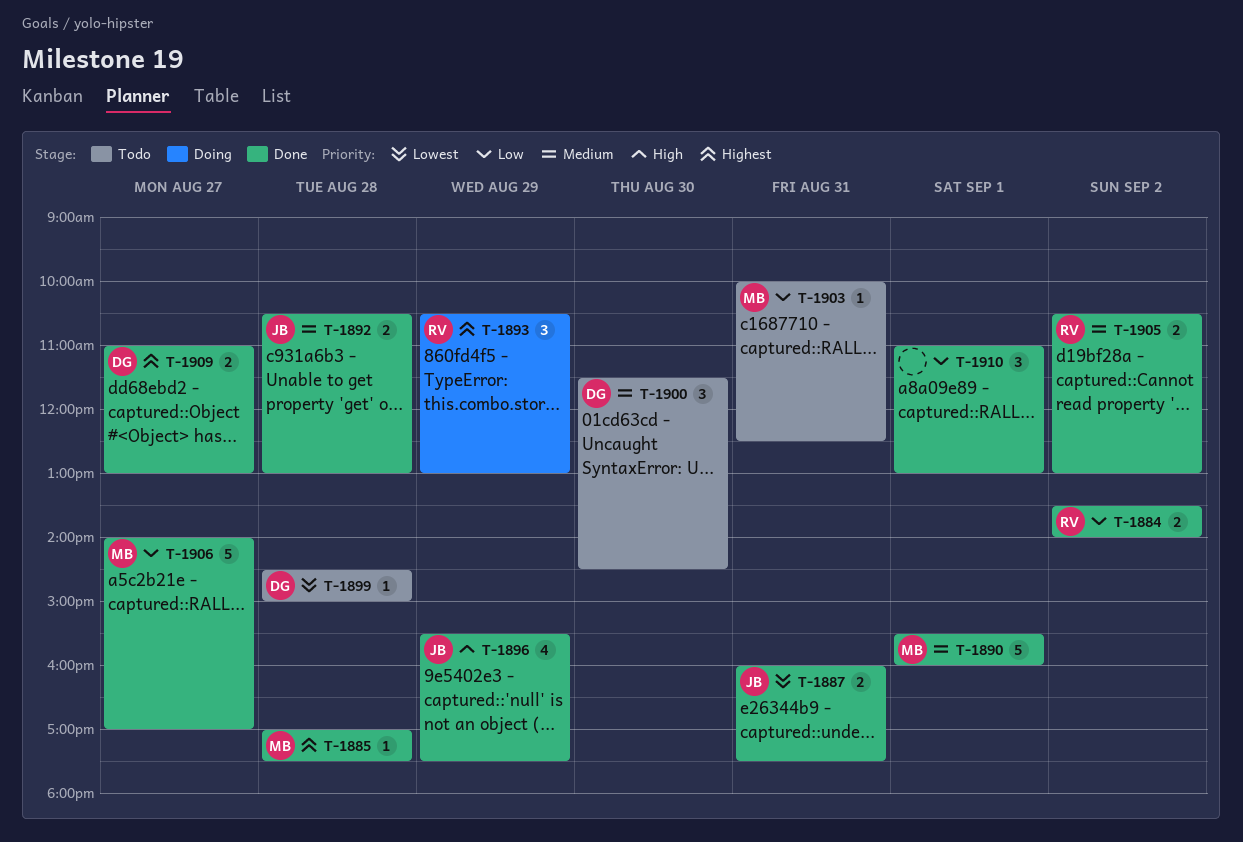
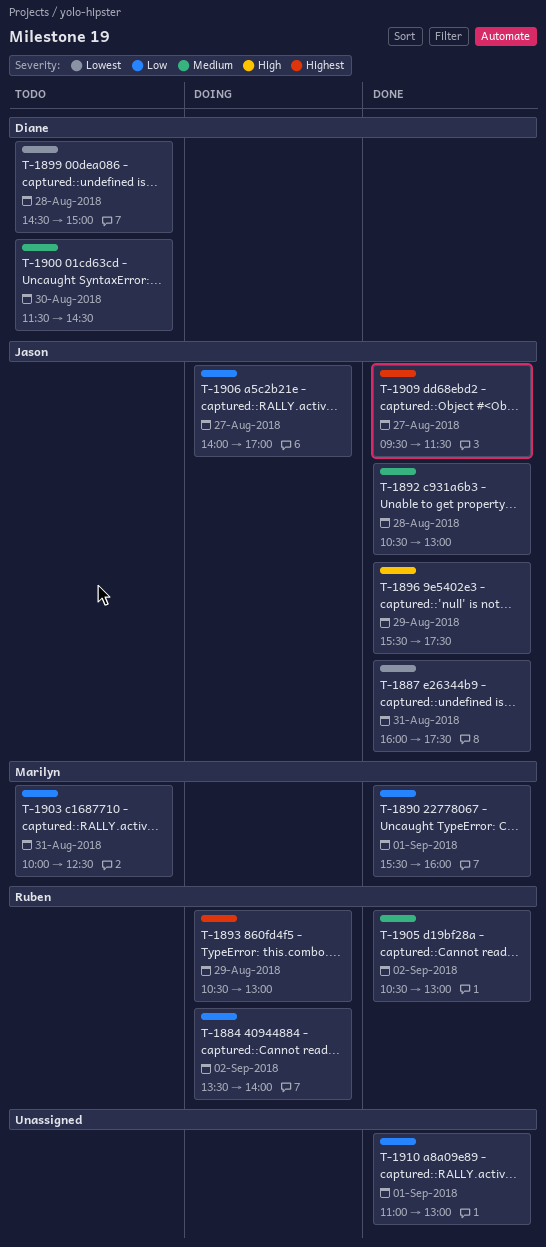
T-1884, status: Done -> Doing
T-1885: present -> none
T-1890, priority: Medium -> Low
T-1906, status: Done -> Doing
T-1906, owner: Marilyn -> Jason
T-1909, owner: Diane -> Jason
T-1909, begins: 11:00 -> 09:30
T-1909, ends: 13:00 -> 11:30

